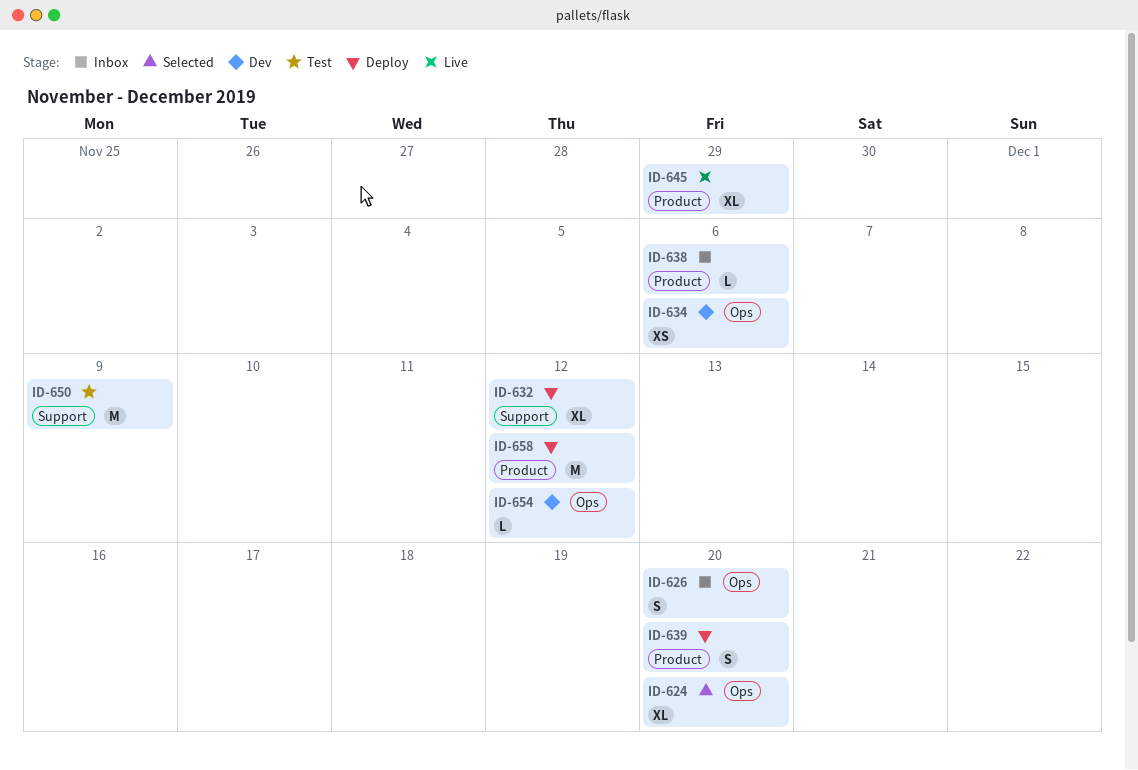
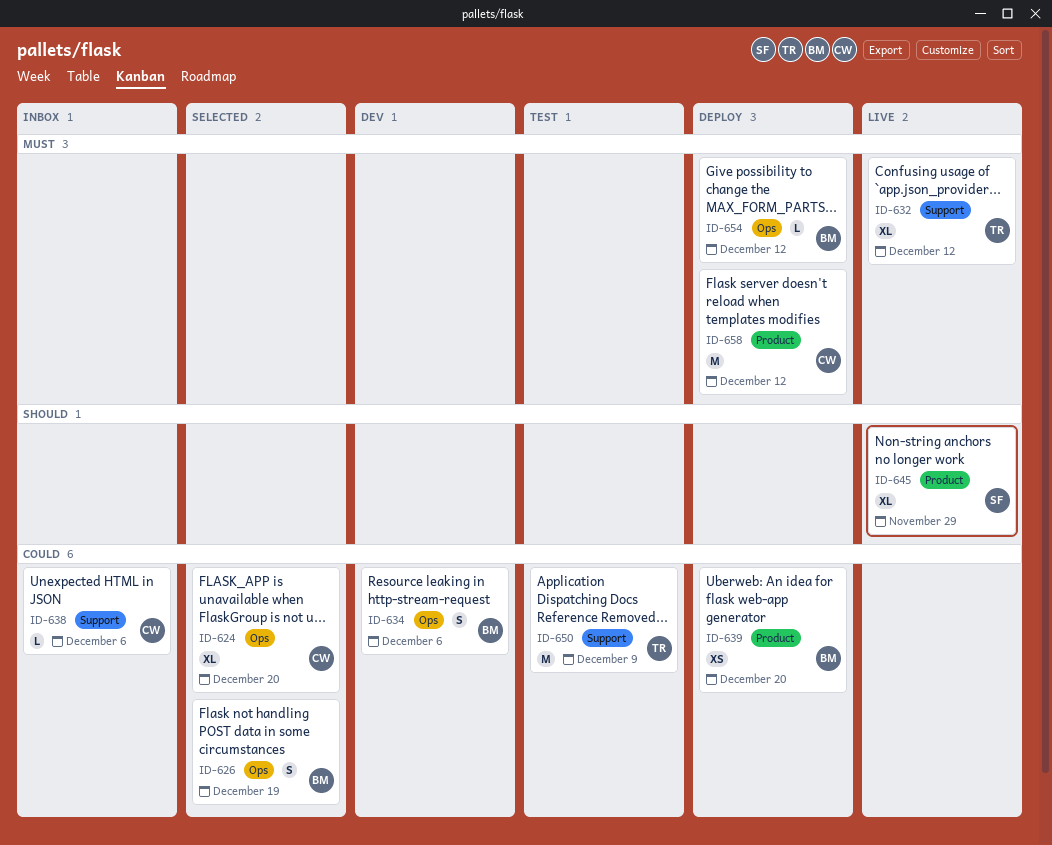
ID-626, status: Inbox -> Selected
ID-626, due: Dec 20 -> Dec 19
ID-632, status: Deploy -> Live
ID-634, estimate: XS -> S
ID-638, label: Product -> Support
ID-639, estimate: S -> XS
ID-654, status: Dev -> Deploy

